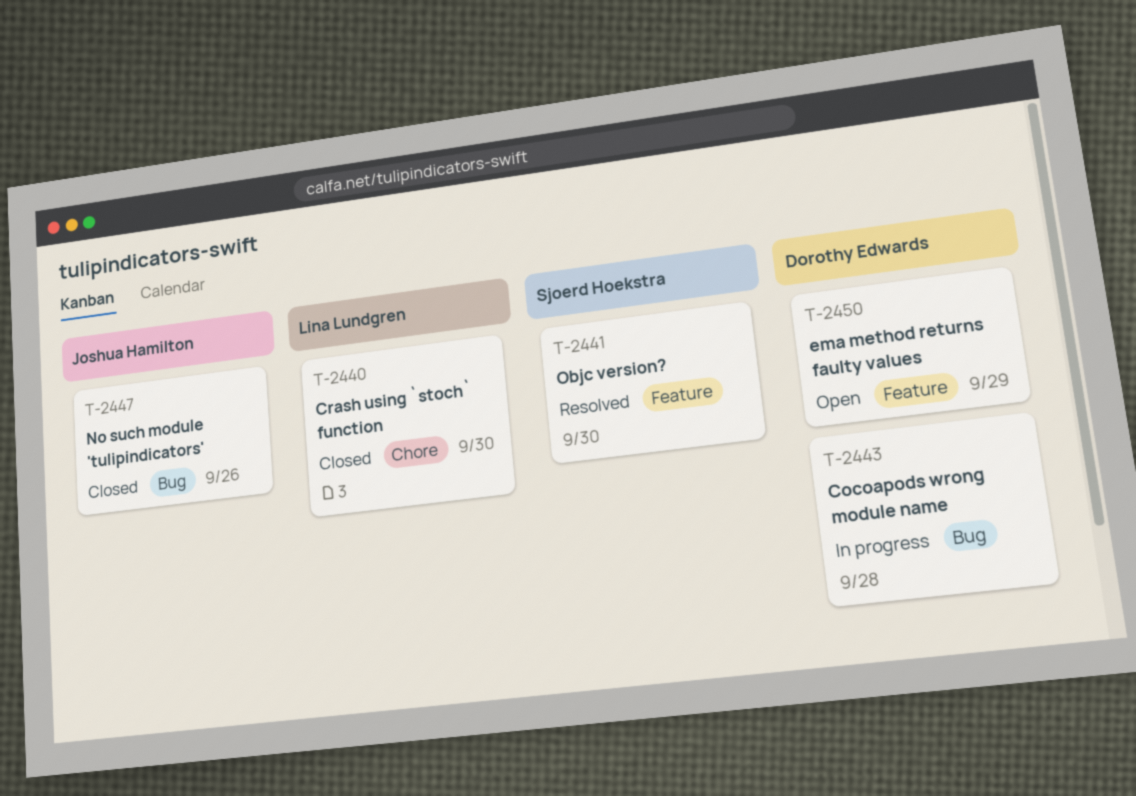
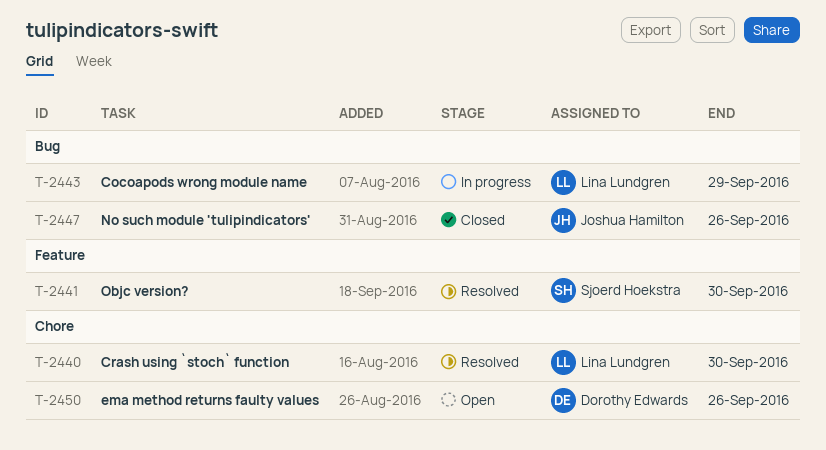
T-2440, status: Closed -> Resolved
T-2443, owner: Dorothy Edwards -> Lina Lundgren
T-2443, due: Sep 28 -> Sep 29
T-2450, label: Feature -> Chore
T-2450, due: Sep 29 -> Sep 26

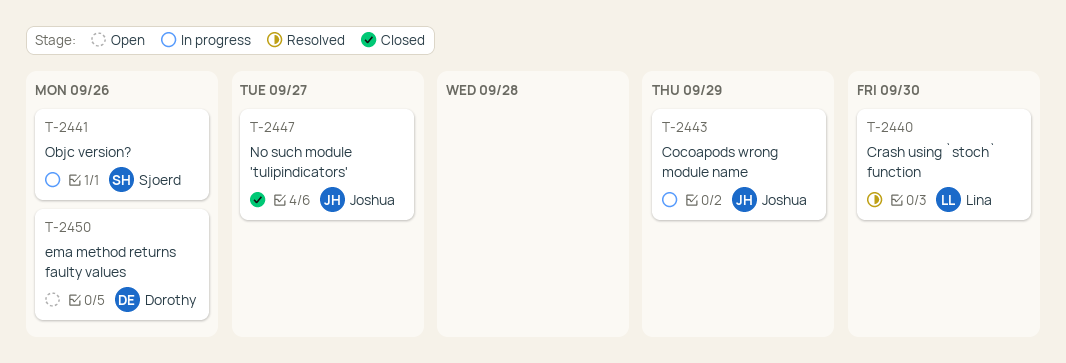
T-2441, status: Resolved -> In progress
T-2441, due: Sep 30 -> Sep 26
T-2443, owner: Lina Lundgren -> Joshua Hamilton
T-2447, due: Sep 26 -> Sep 27

